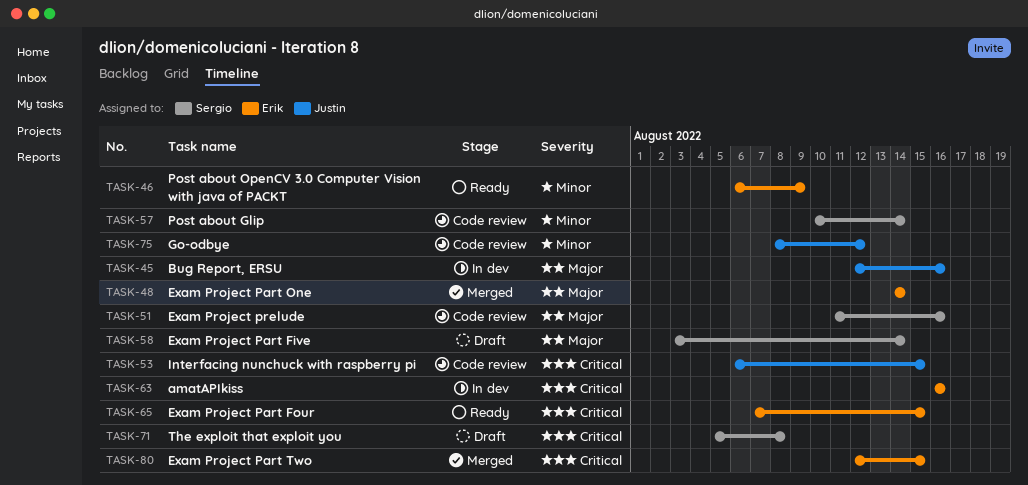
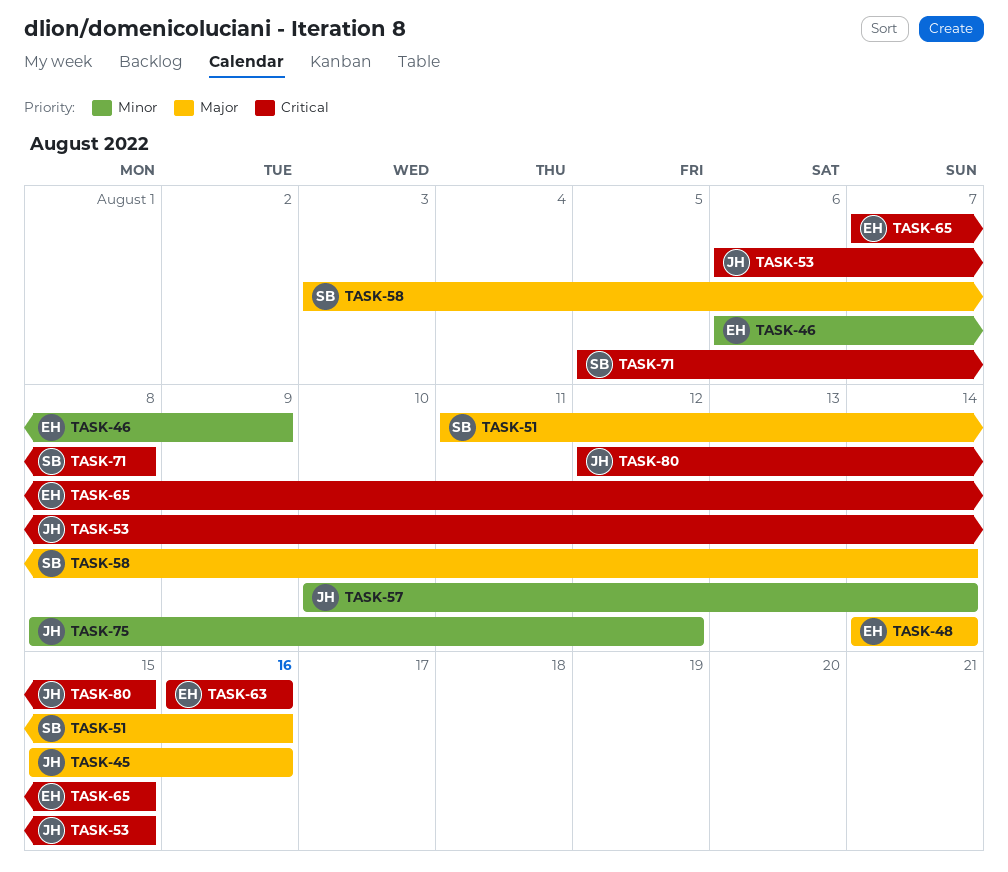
TASK-45, start: Aug 12 -> Aug 15
TASK-57, owner: Sergio -> Justin
TASK-80, owner: Erik -> Justin

